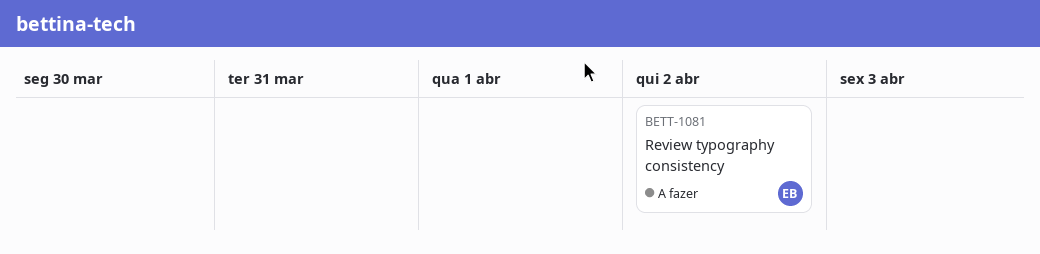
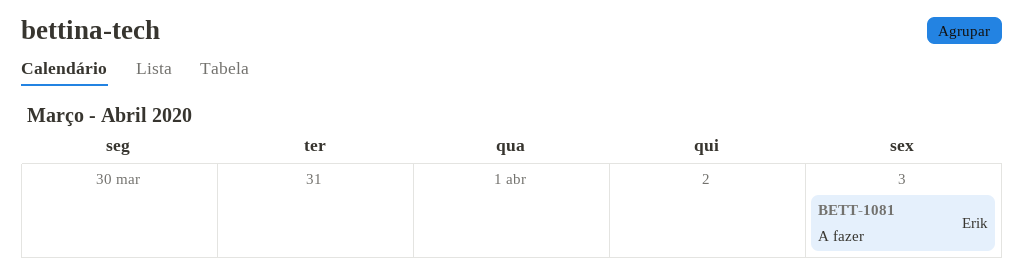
BETT-1081, due: Apr 2 -> Apr 3

